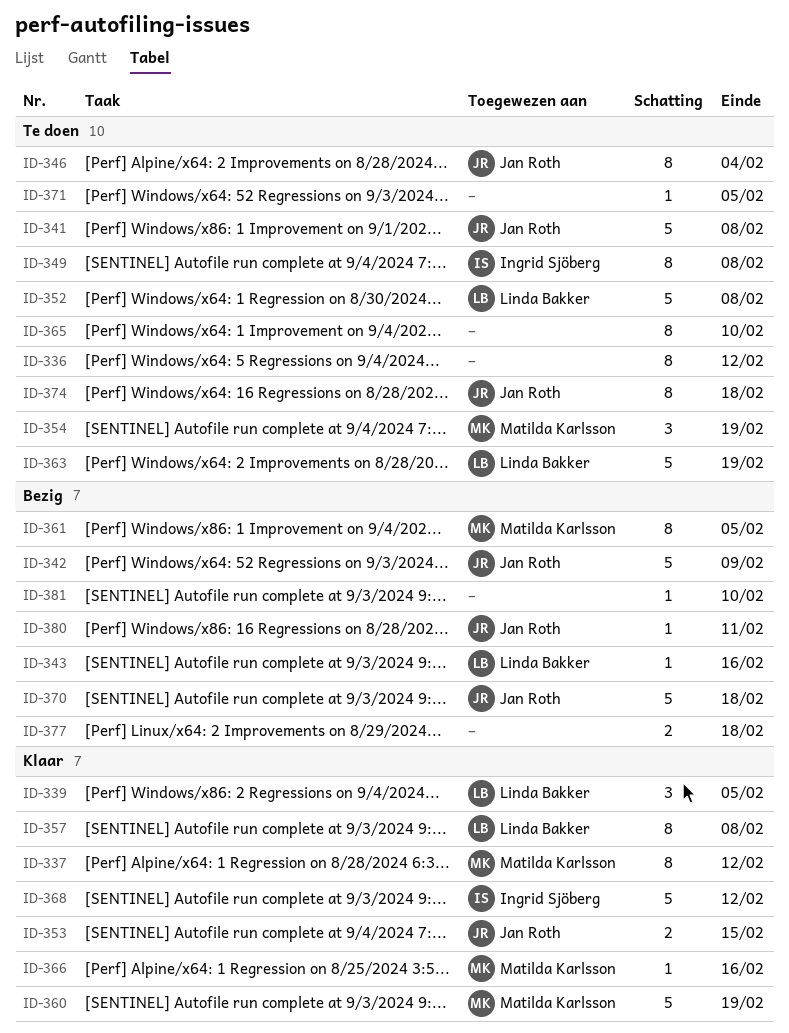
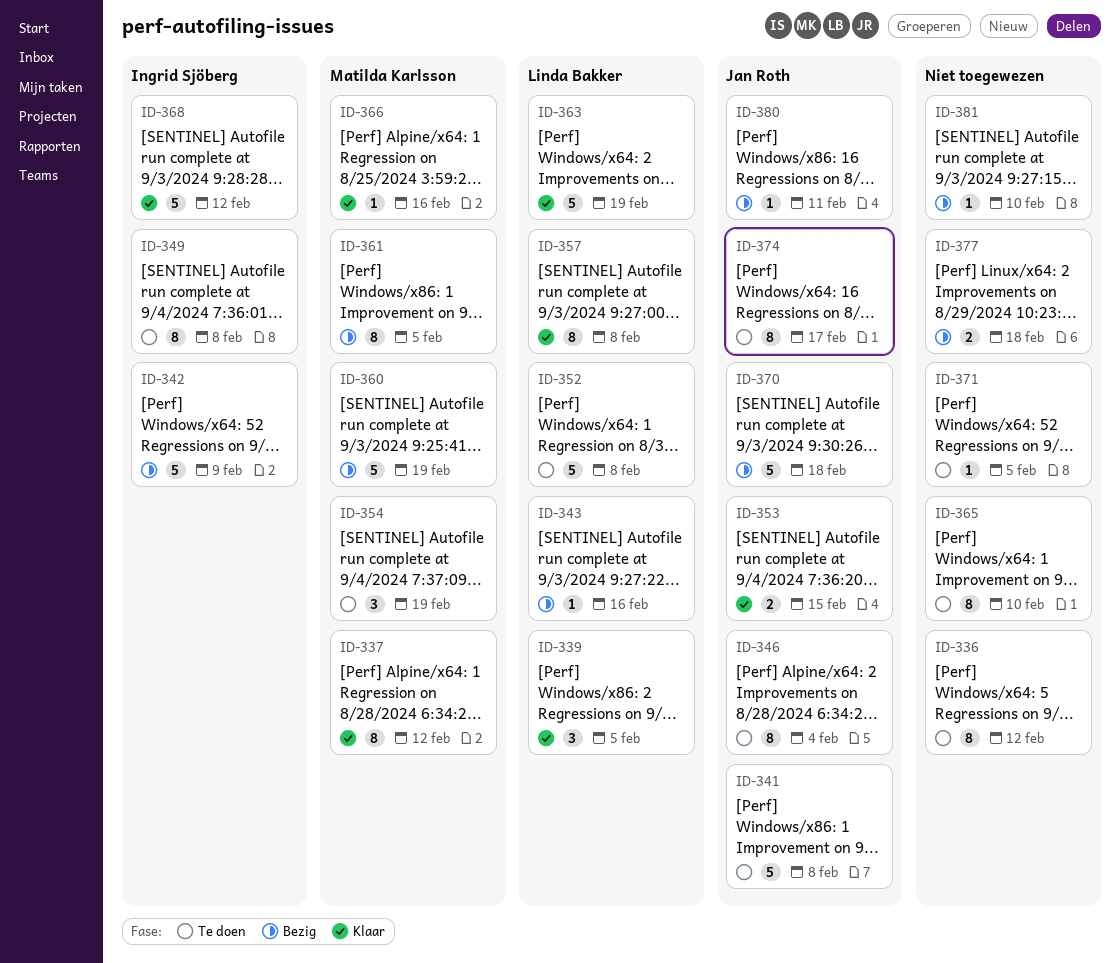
ID-342, owner: Jan Roth -> Ingrid Sjöberg
ID-360, status: Klaar -> Bezig
ID-363, status: Te doen -> Klaar
ID-374, due: Feb 18 -> Feb 17

